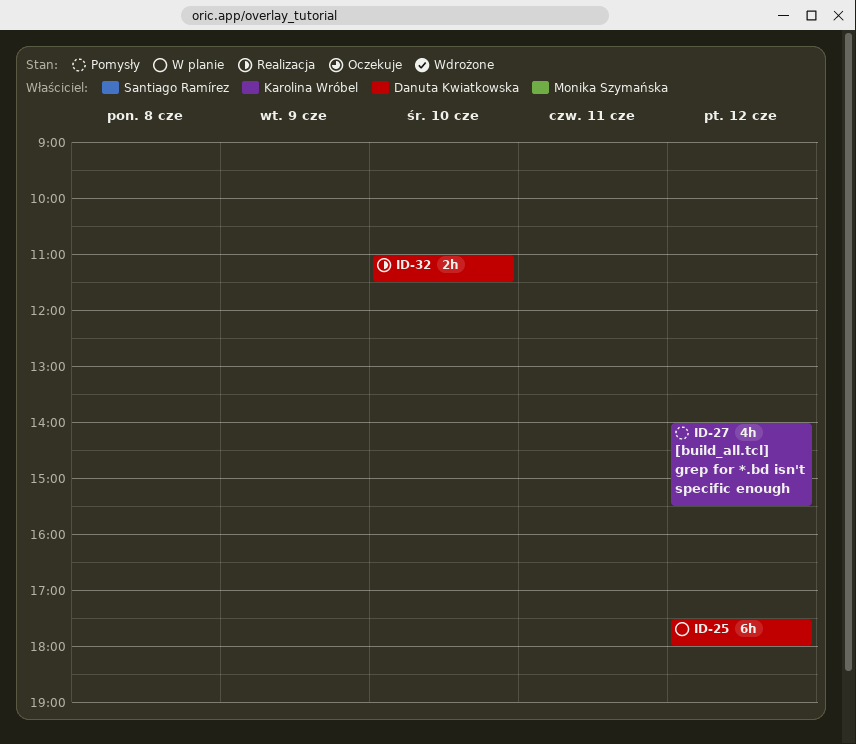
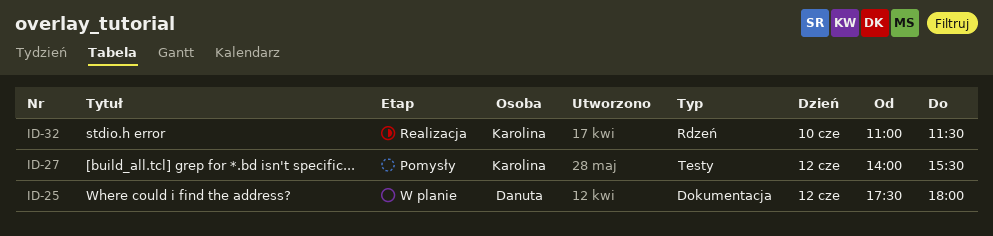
ID-32, owner: Danuta Kwiatkowska -> Karolina Wróbel

